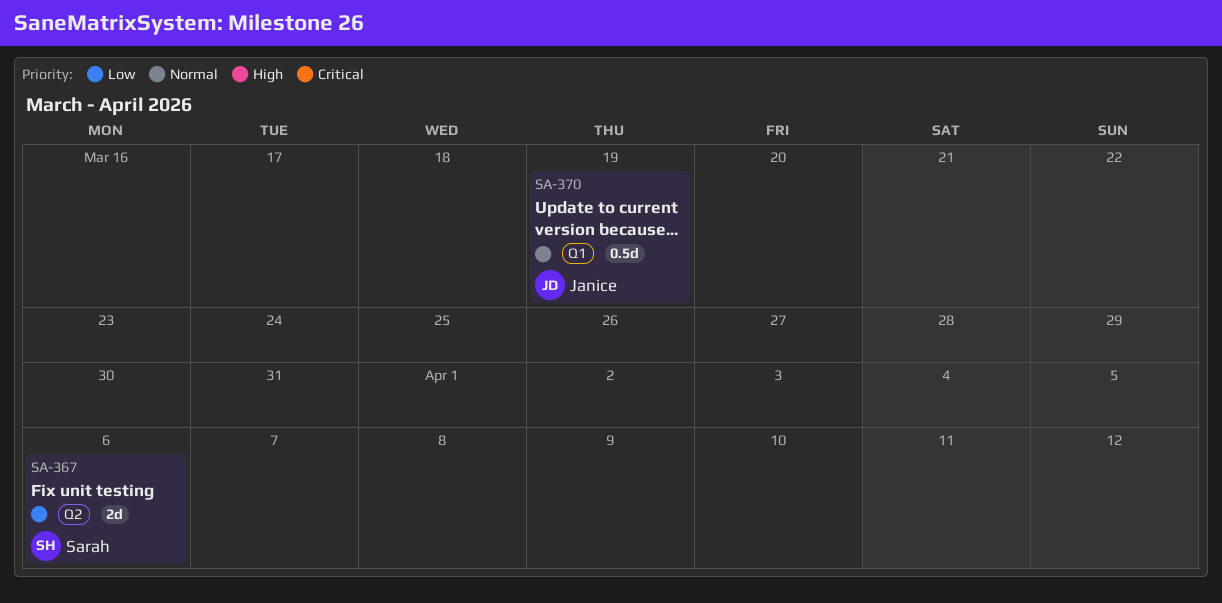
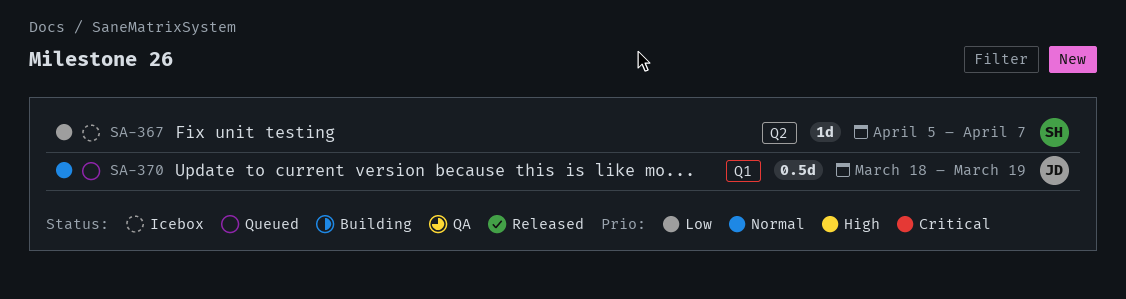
SA-367, estimate: 2d -> 1d
SA-367, due: Apr 6 -> Apr 7

